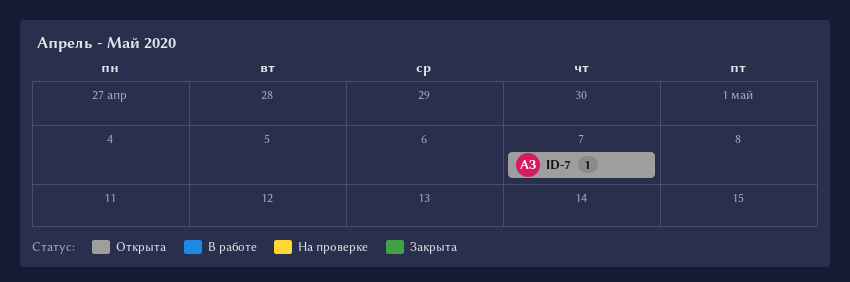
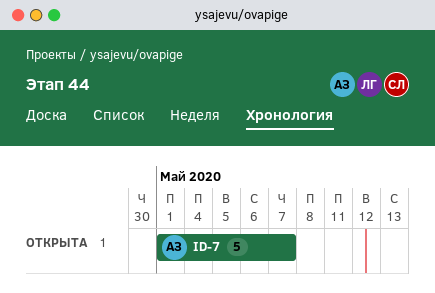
ID-7, estimate: 1 -> 5
ID-7, start: May 7 -> May 1

